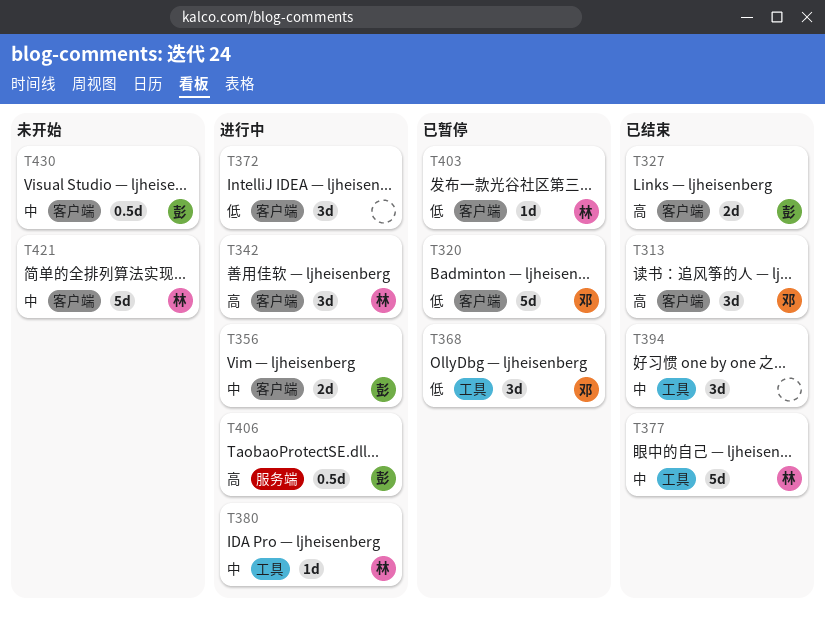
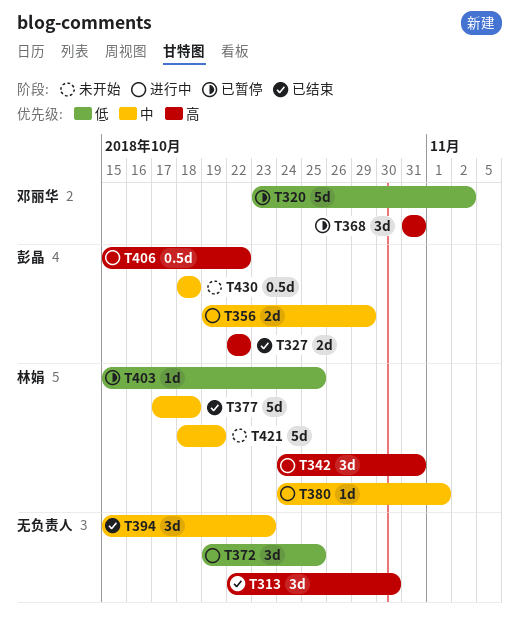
T313, owner: 邓丽华 -> none
T368, priority: 低 -> 高

